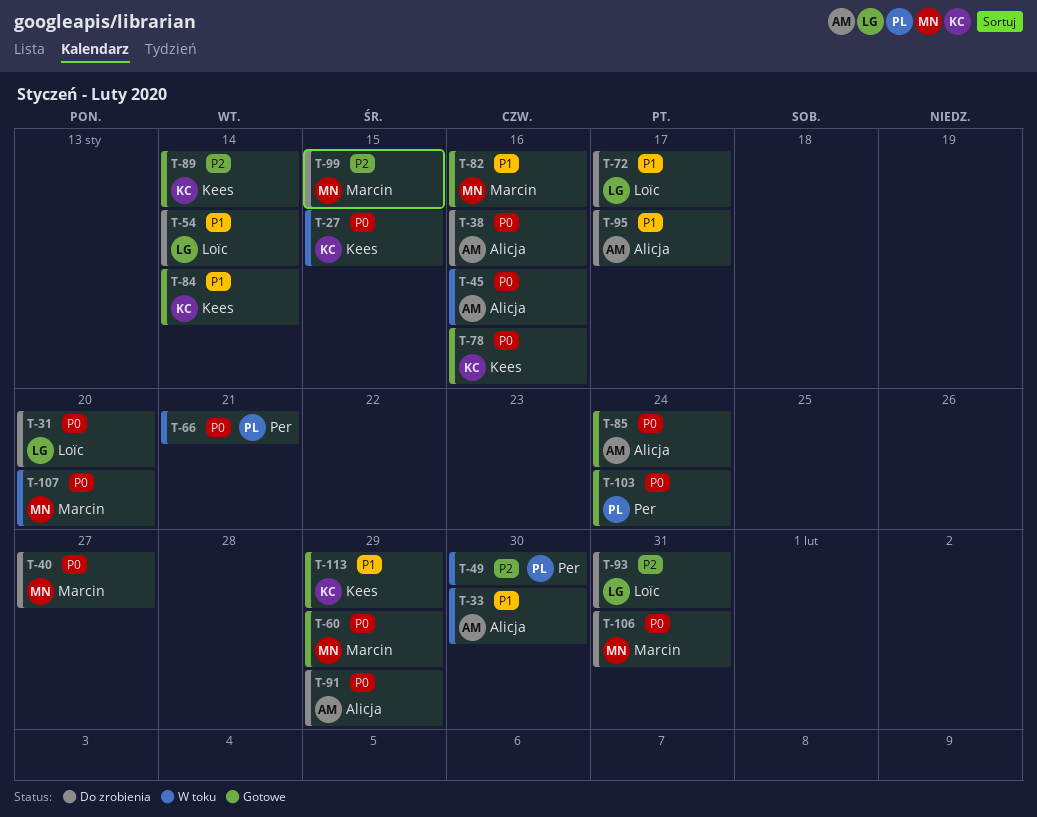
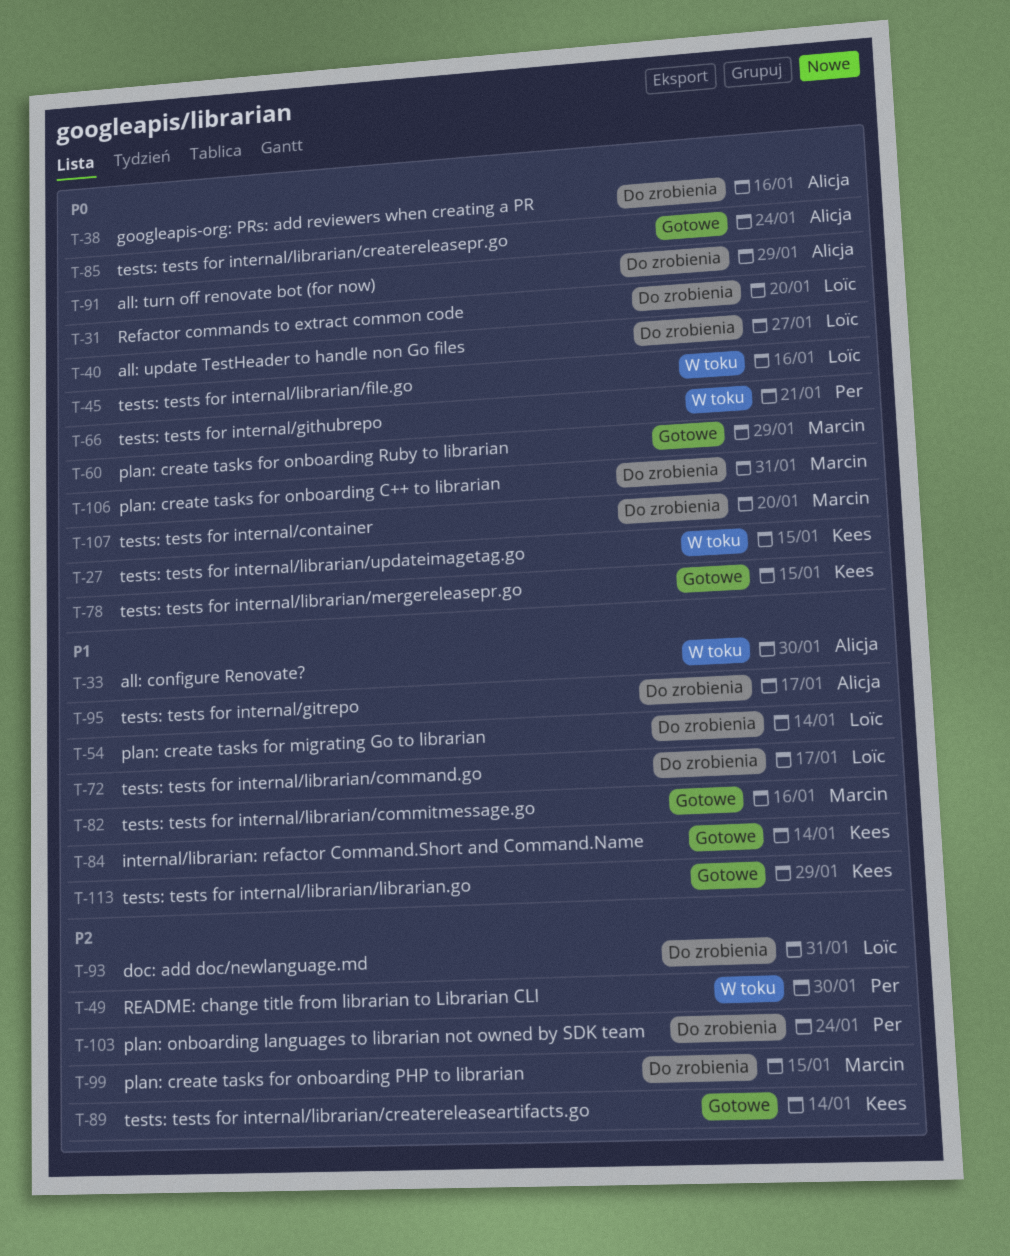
T-40, owner: Marcin -> Loïc
T-45, owner: Alicja -> Loïc
T-78, due: Jan 16 -> Jan 15
T-103, status: Gotowe -> Do zrobienia
T-103, priority: P0 -> P2
T-107, status: W toku -> Do zrobienia

